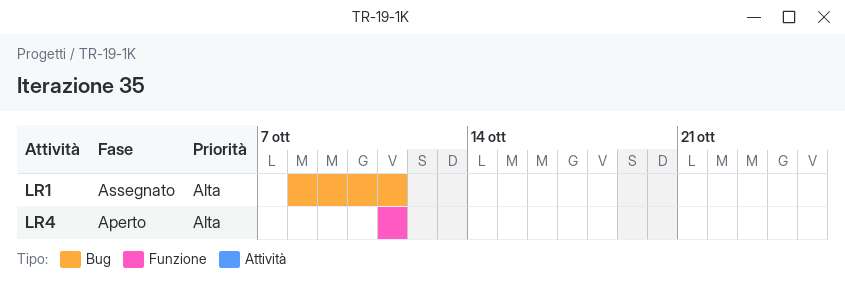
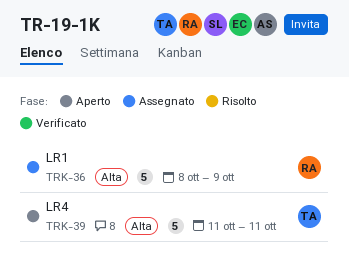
LR1, due: Oct 11 -> Oct 9

